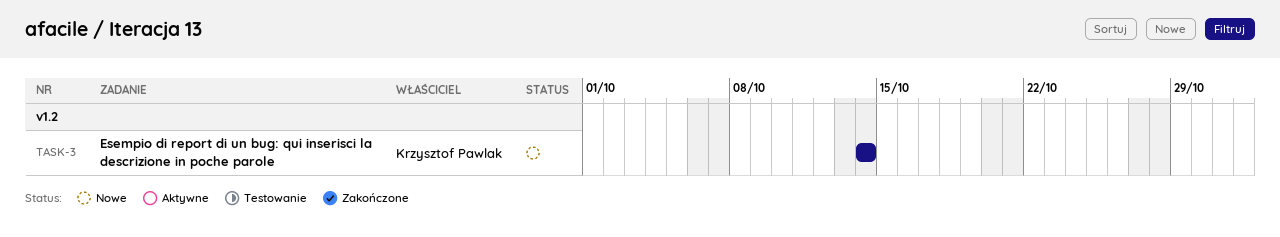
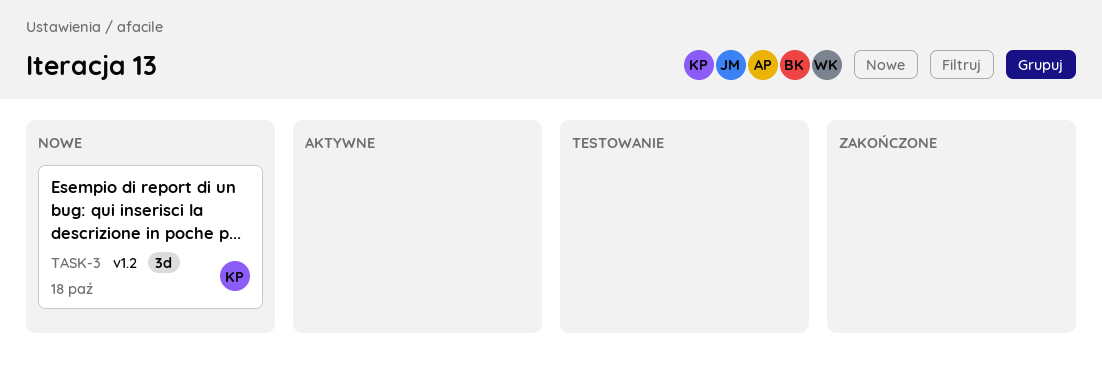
TASK-3, due: Oct 14 -> Oct 18

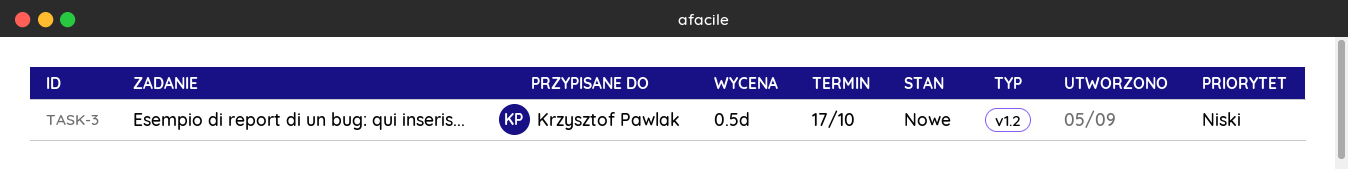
TASK-3, estimate: 3d -> 0.5d
TASK-3, due: Oct 18 -> Oct 17

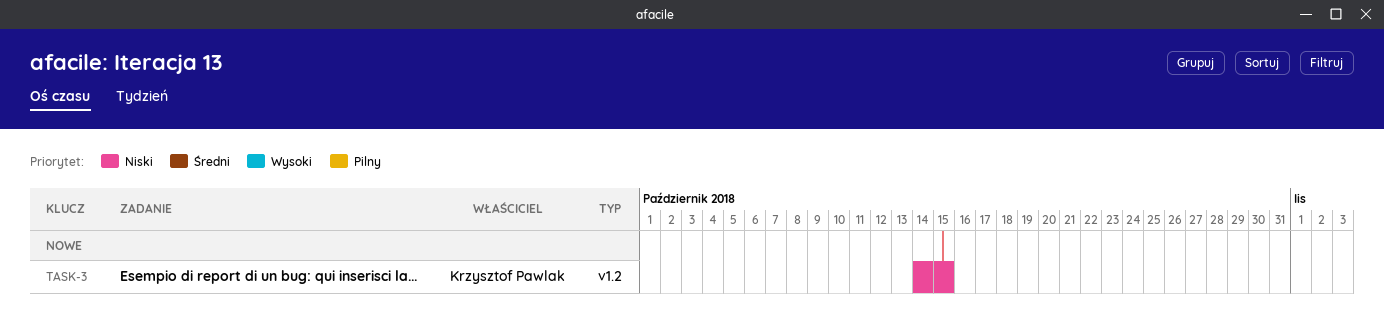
TASK-3, due: Oct 17 -> Oct 15

